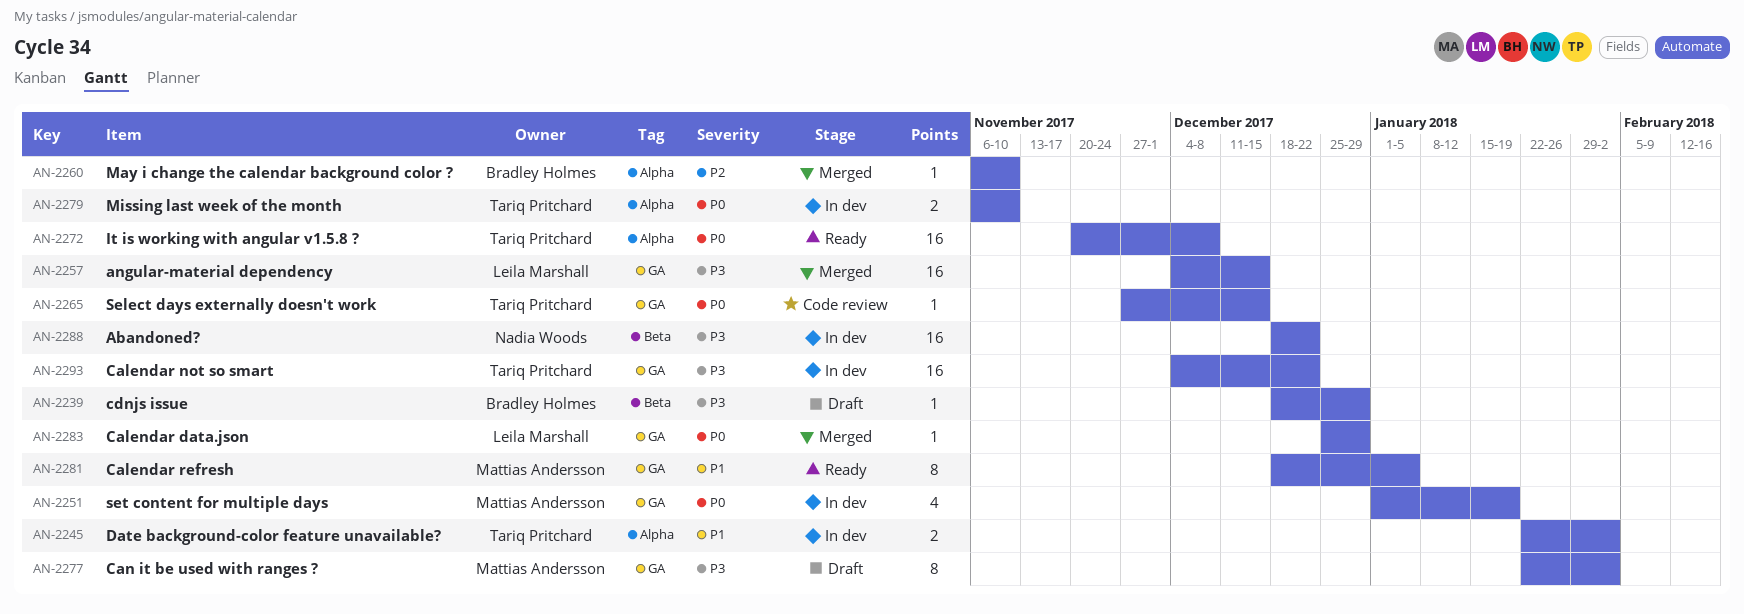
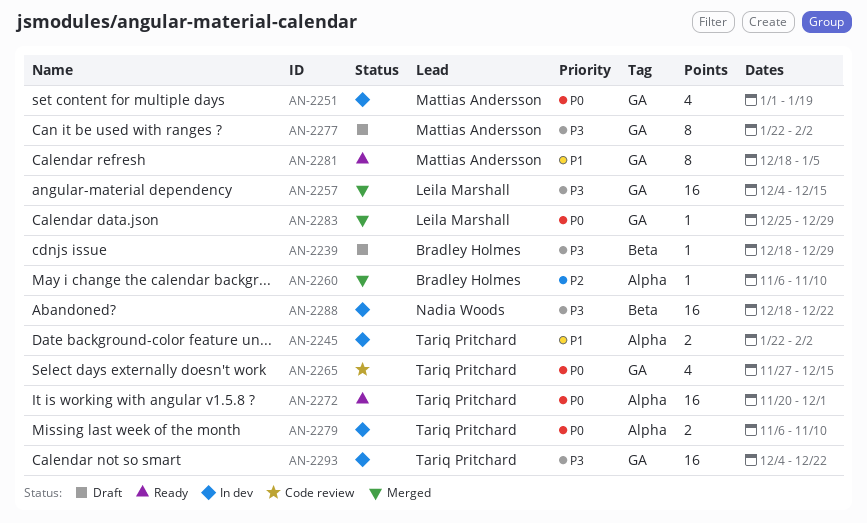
AN-2265, estimate: 1 -> 4
AN-2272, due: Dec 8 -> Dec 1

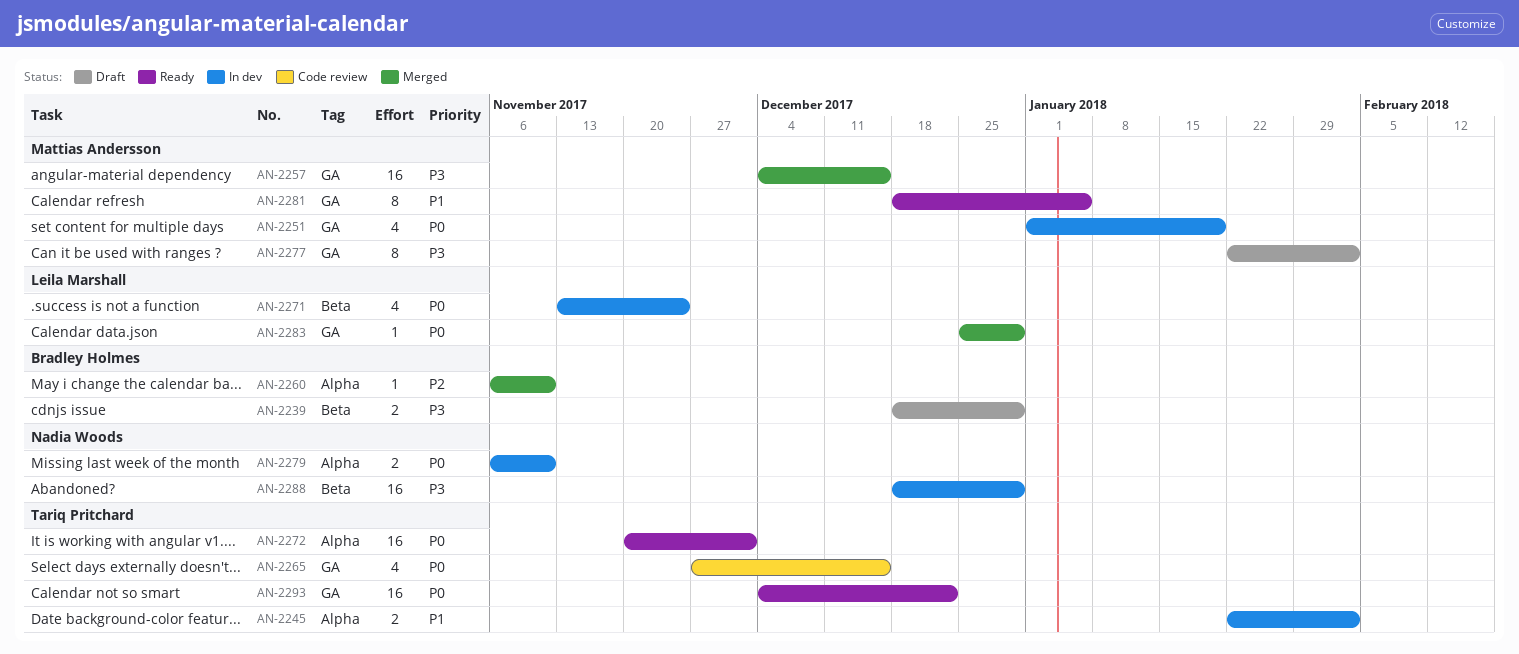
AN-2239, estimate: 1 -> 2
AN-2257, owner: Leila Marshall -> Mattias Andersson
AN-2271: none -> present
AN-2279, owner: Tariq Pritchard -> Nadia Woods
AN-2288, due: Dec 22 -> Dec 29
AN-2293, status: In dev -> Ready
AN-2293, priority: P3 -> P0

